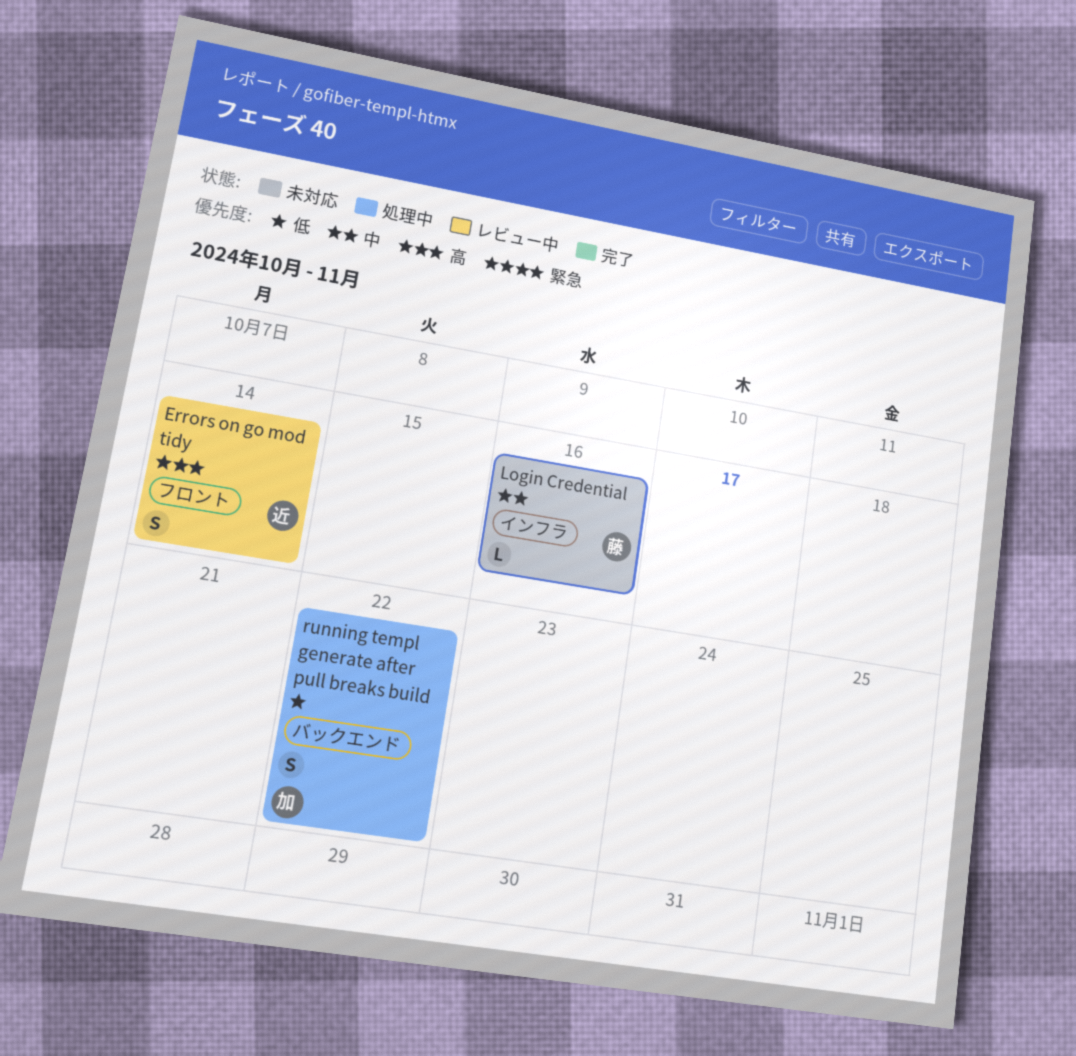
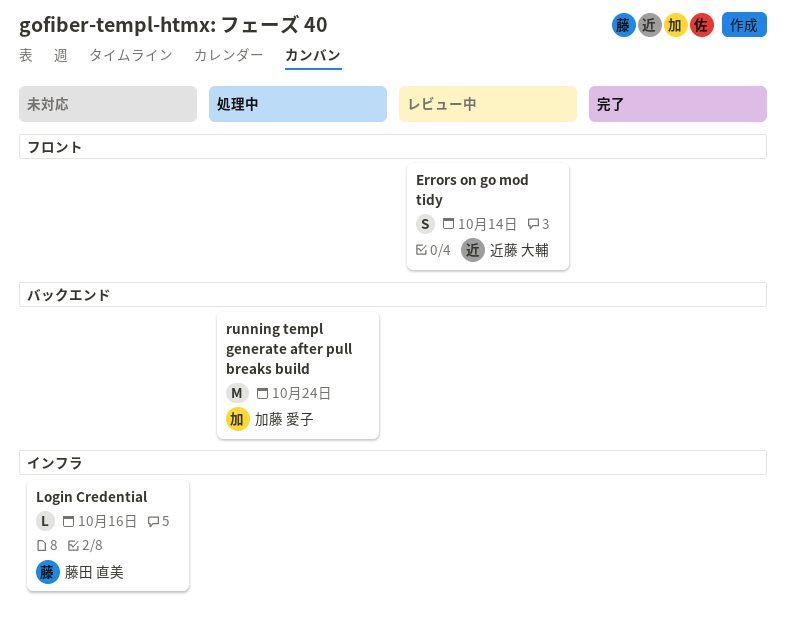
running templ generate after pull breaks build, estimate: S -> M
running templ generate after pull breaks build, due: Oct 22 -> Oct 24

